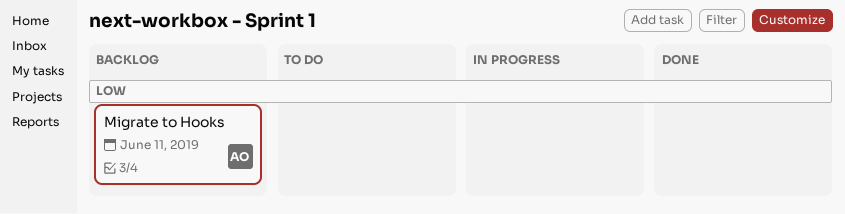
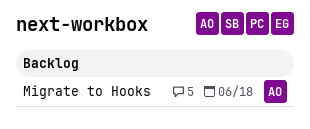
Migrate to Hooks, due: Jun 11 -> Jun 18

